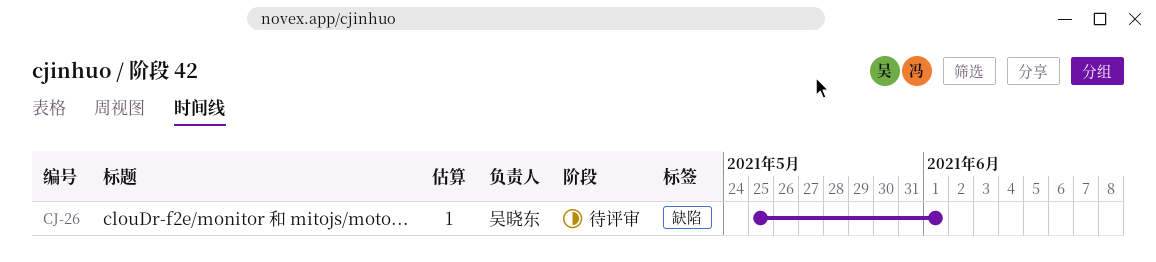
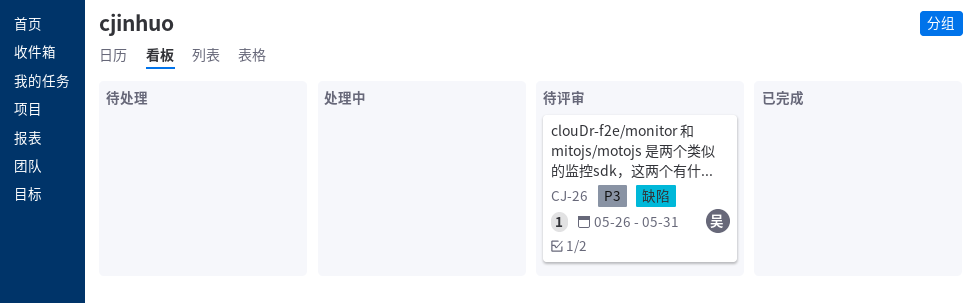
CJ-26, start: May 25 -> May 26
CJ-26, due: Jun 1 -> May 31

